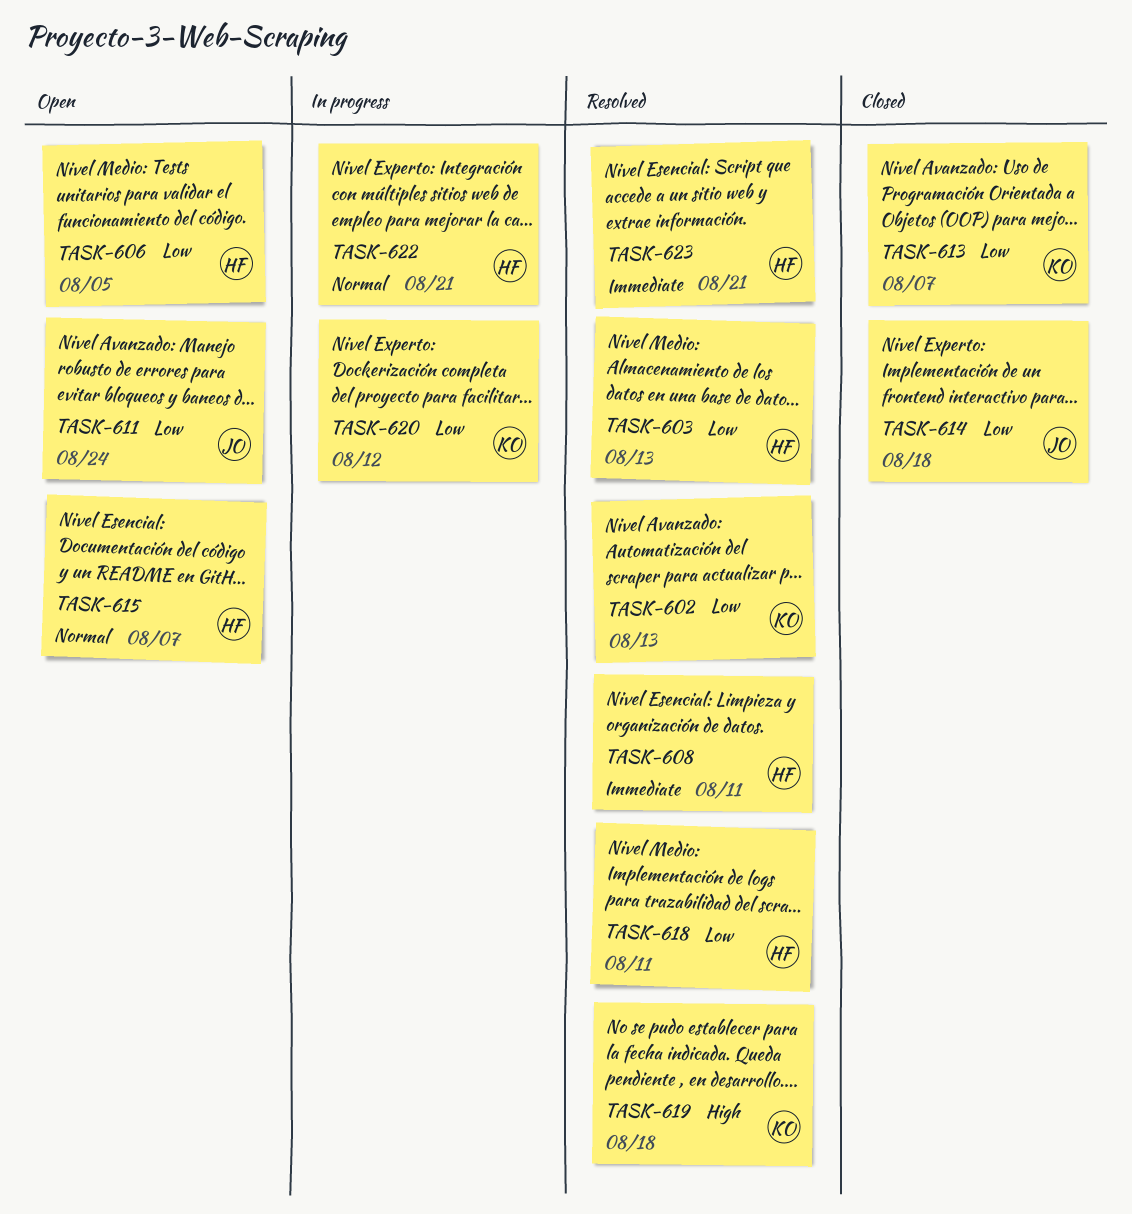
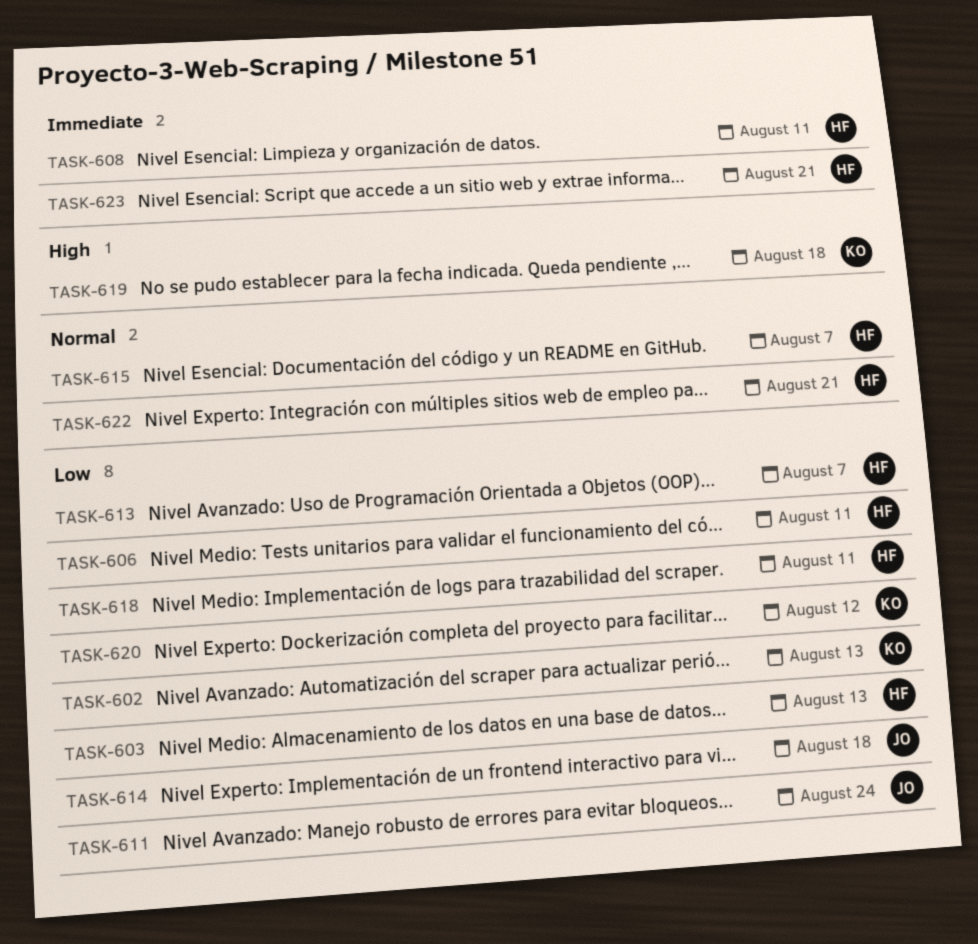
TASK-606, due: Aug 5 -> Aug 11
TASK-613, owner: KO -> HF

